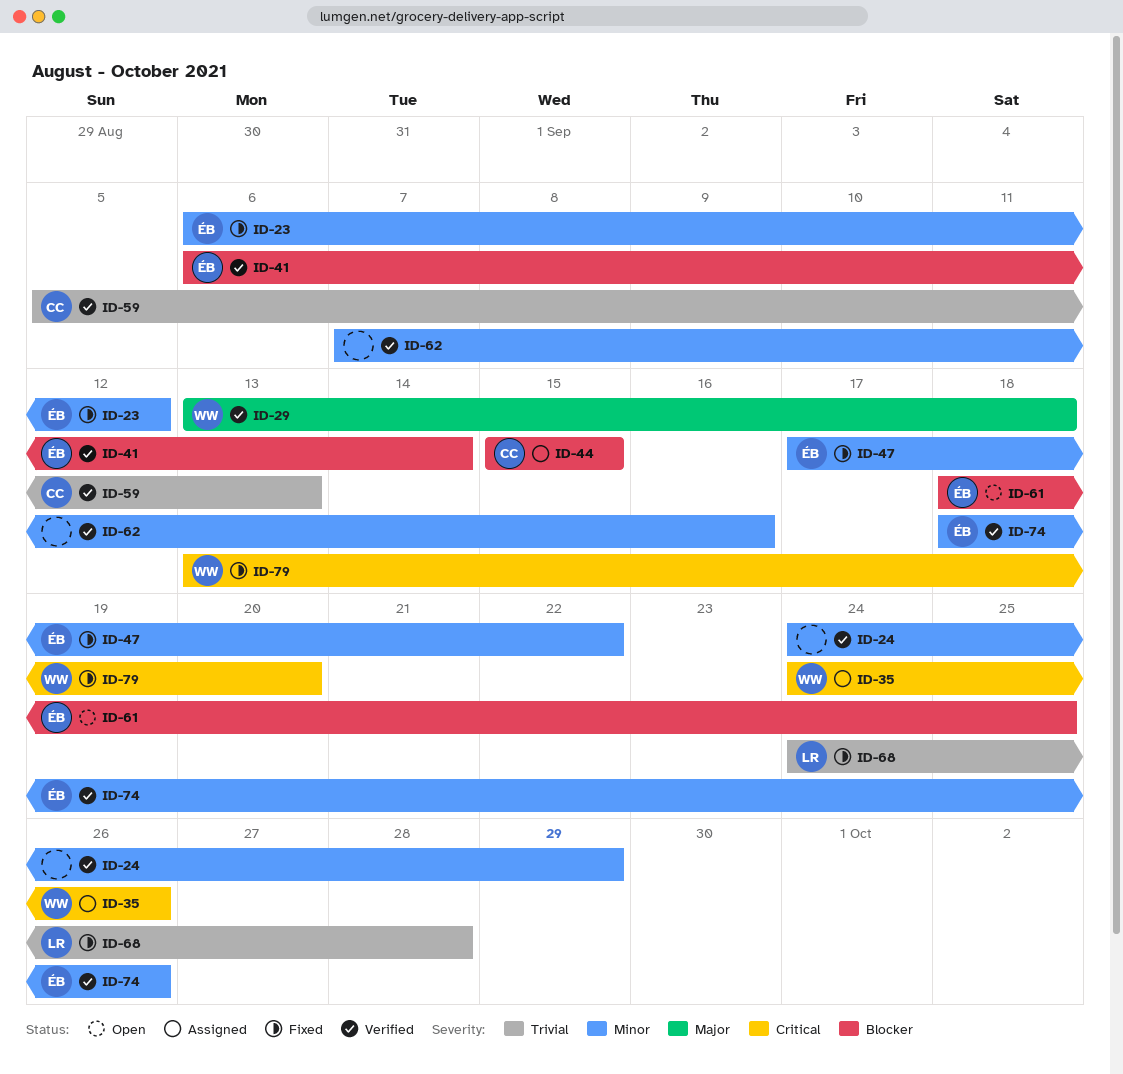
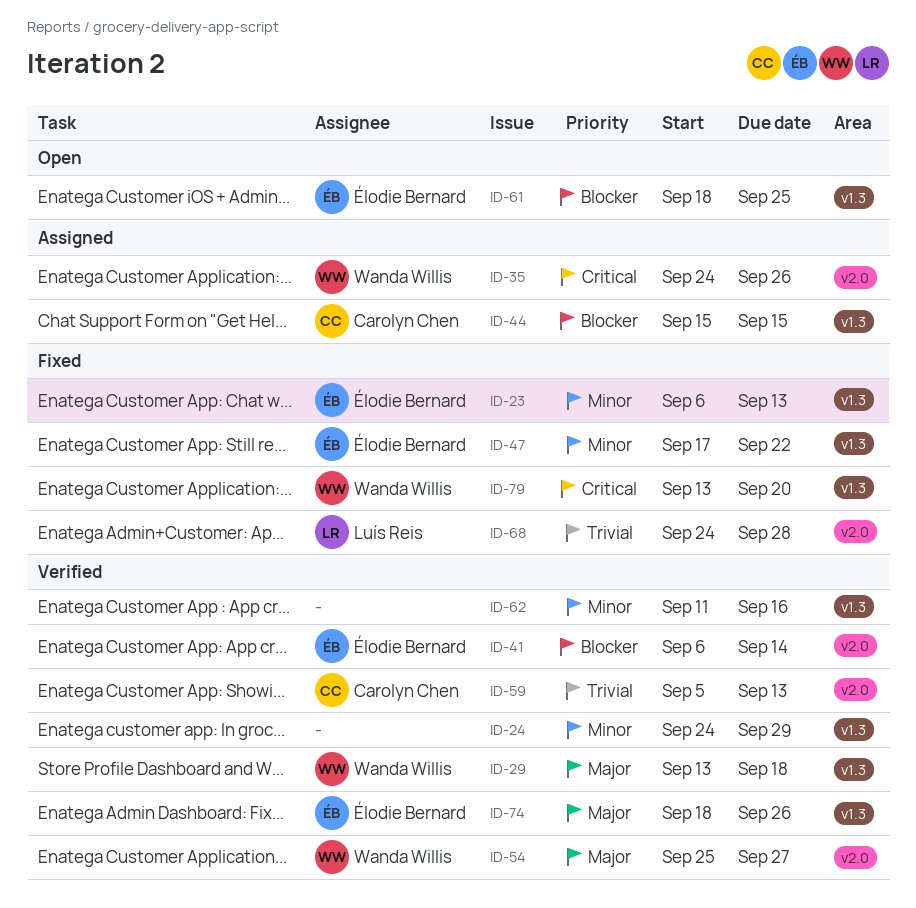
ID-23, due: Sep 12 -> Sep 13
ID-54: none -> present
ID-62, start: Sep 7 -> Sep 11
ID-74, priority: Minor -> Major

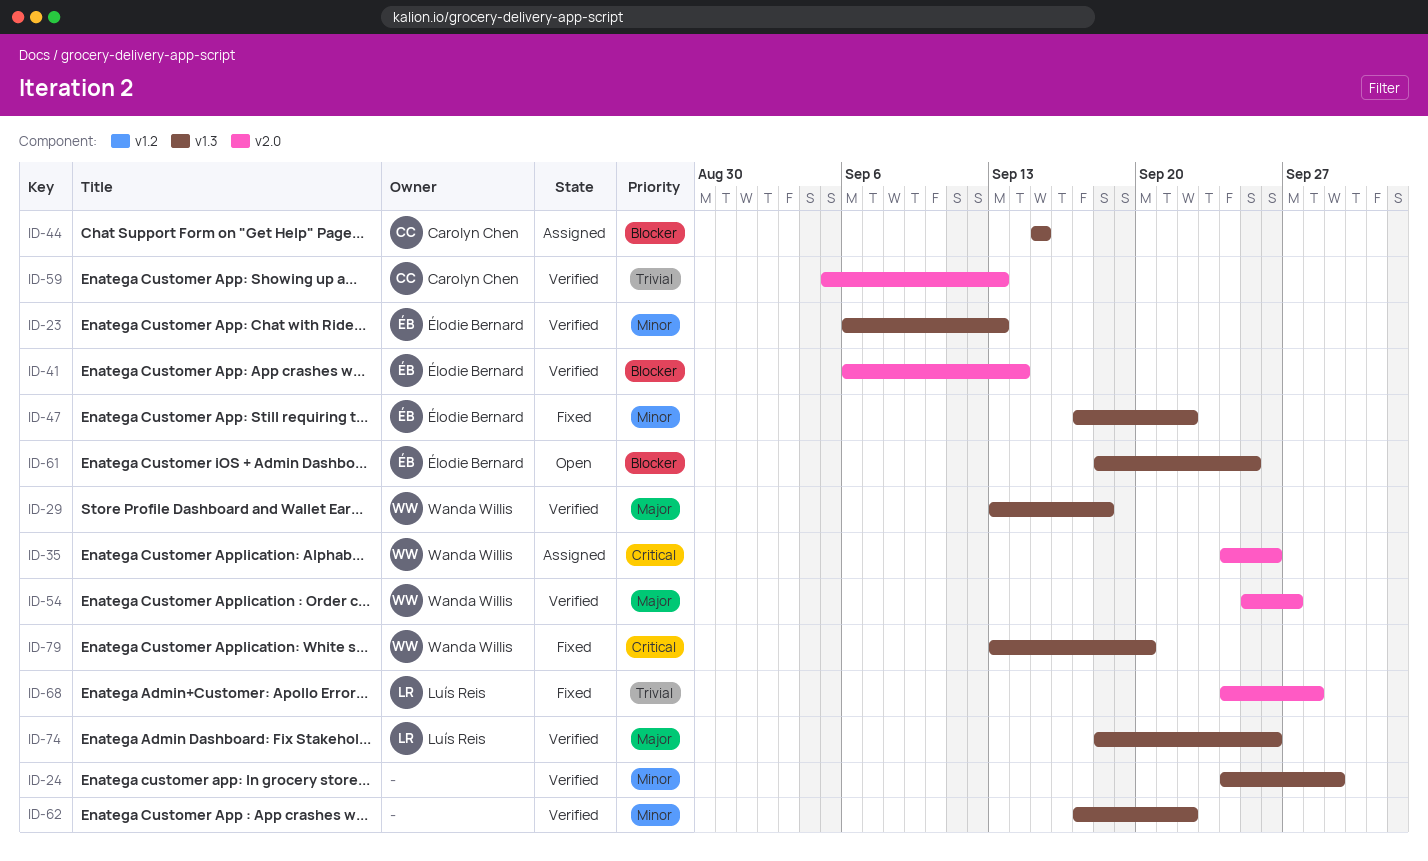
ID-23, status: Fixed -> Verified
ID-62, start: Sep 11 -> Sep 17
ID-62, due: Sep 16 -> Sep 22
ID-74, owner: Élodie Bernard -> Luís Reis

